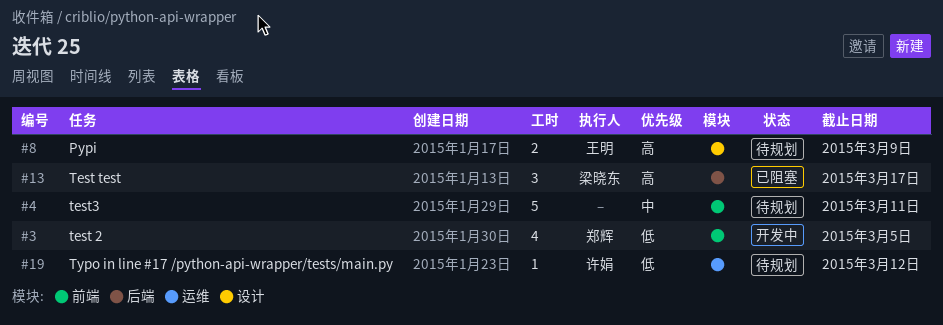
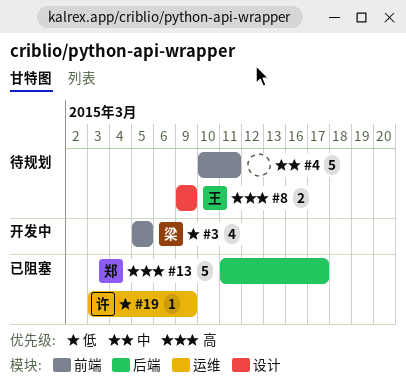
#3, owner: 郑辉 -> 梁晓东
#13, owner: 梁晓东 -> 郑辉
#13, estimate: 3 -> 5
#19, status: 待规划 -> 已阻塞
#19, due: Mar 12 -> Mar 9

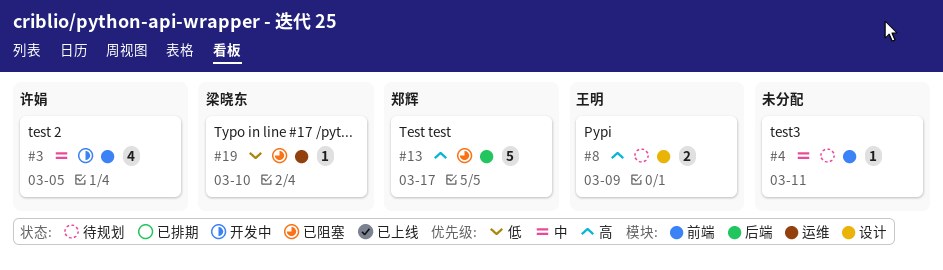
#3, owner: 梁晓东 -> 许娟
#3, priority: 低 -> 中
#4, estimate: 5 -> 1
#19, owner: 许娟 -> 梁晓东
#19, due: Mar 9 -> Mar 10

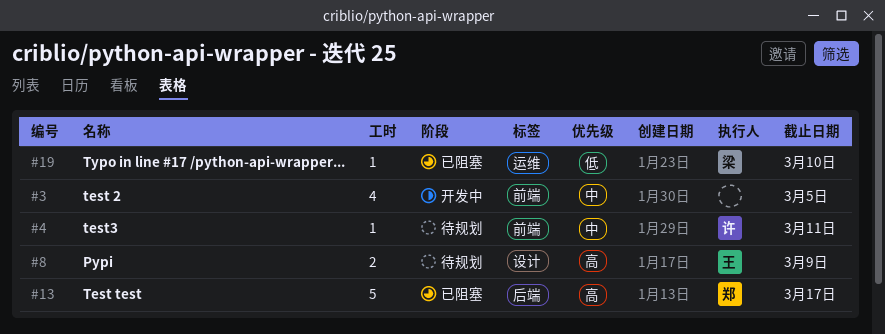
#3, owner: 许娟 -> none
#4, owner: none -> 许娟

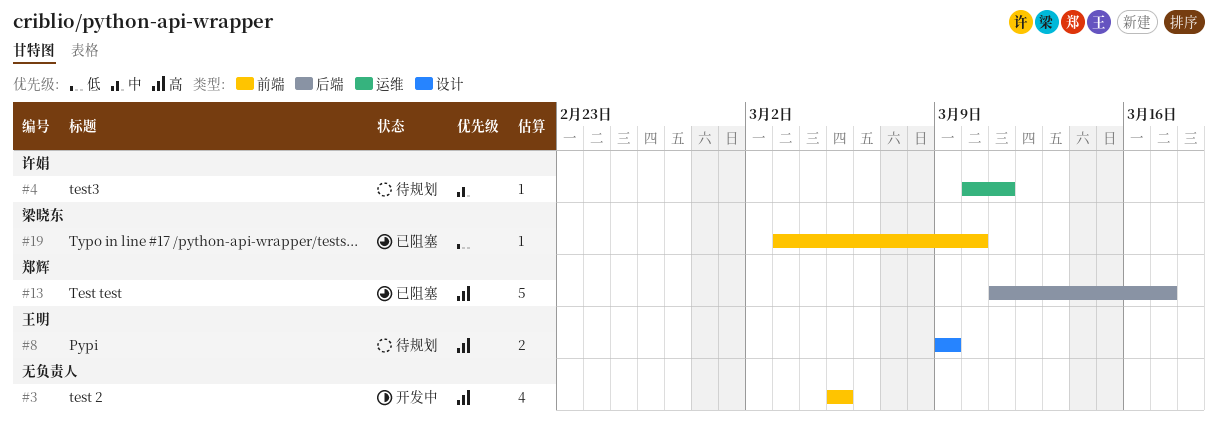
#3, priority: 中 -> 高
#4, label: 前端 -> 运维
#19, label: 运维 -> 前端

